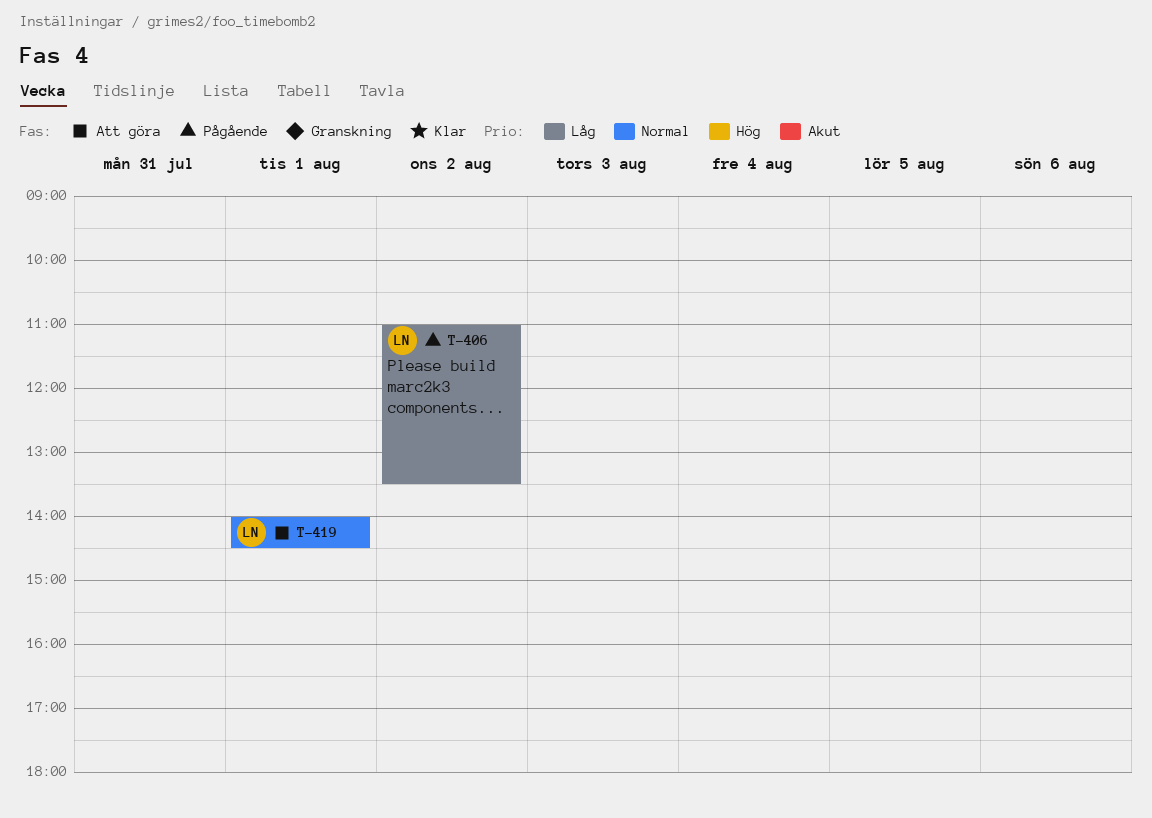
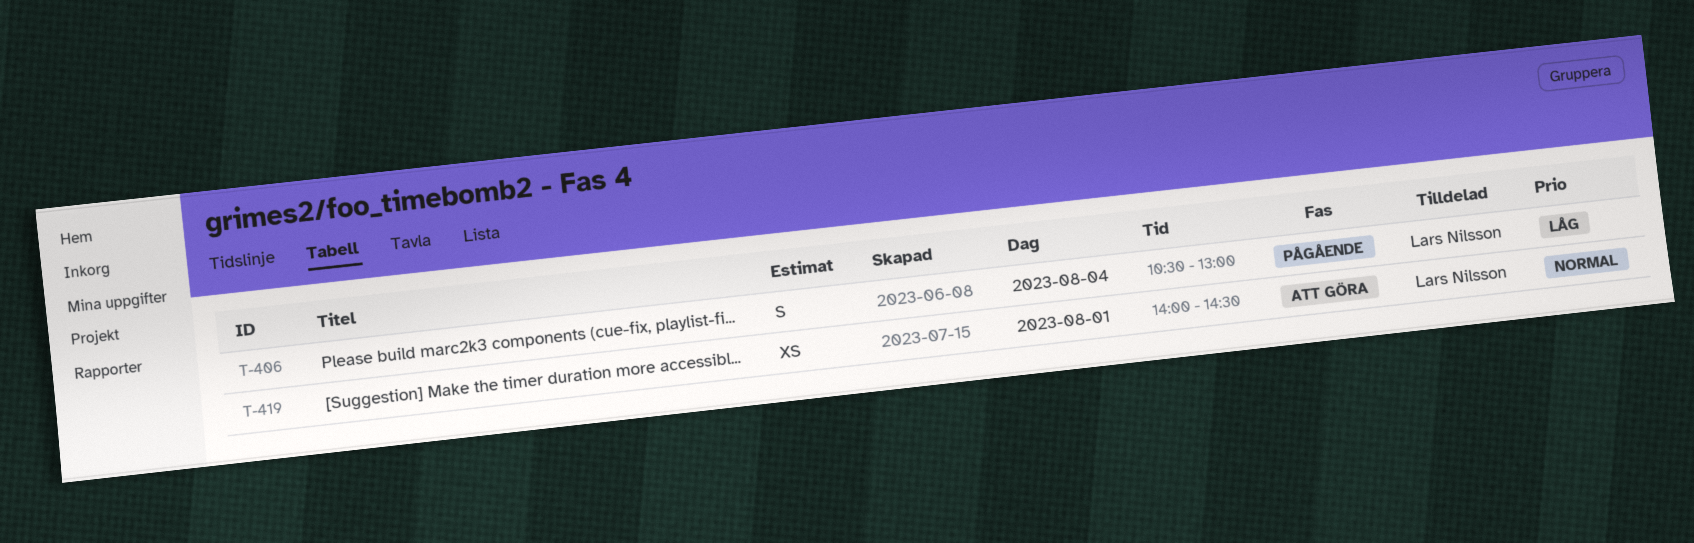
T-406, day: Aug 2 -> Aug 4
T-406, begins: 11:00 -> 10:30
T-406, ends: 13:30 -> 13:00

